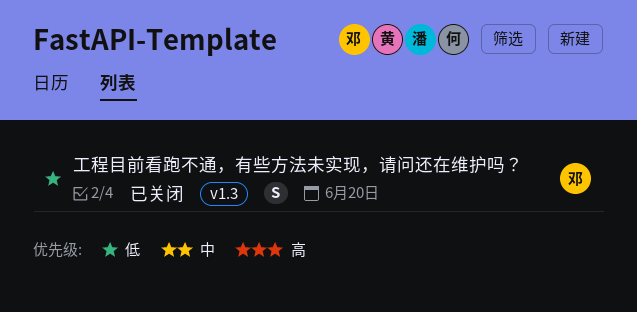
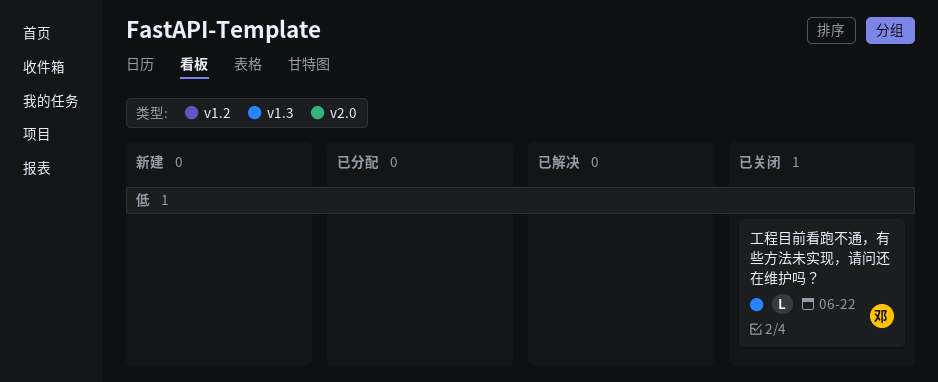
工程目前看跑不通，有些方法未实现，请问还在维护吗？, estimate: S -> L
工程目前看跑不通，有些方法未实现，请问还在维护吗？, due: Jun 20 -> Jun 22

